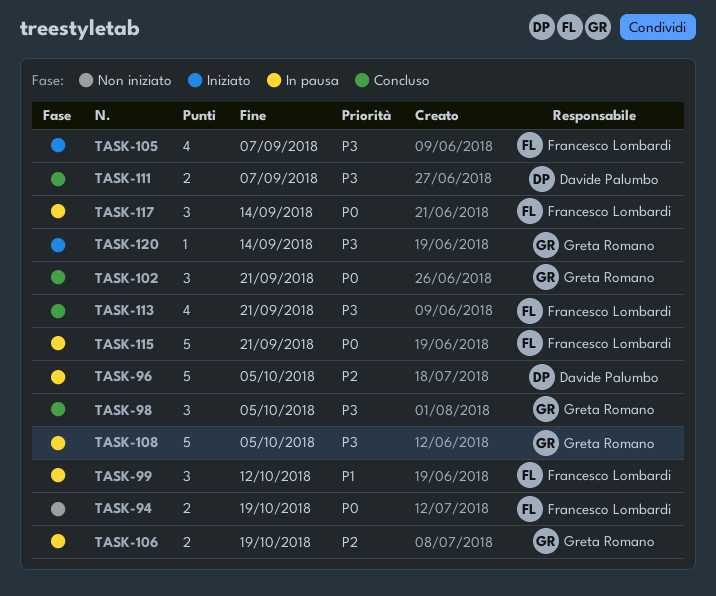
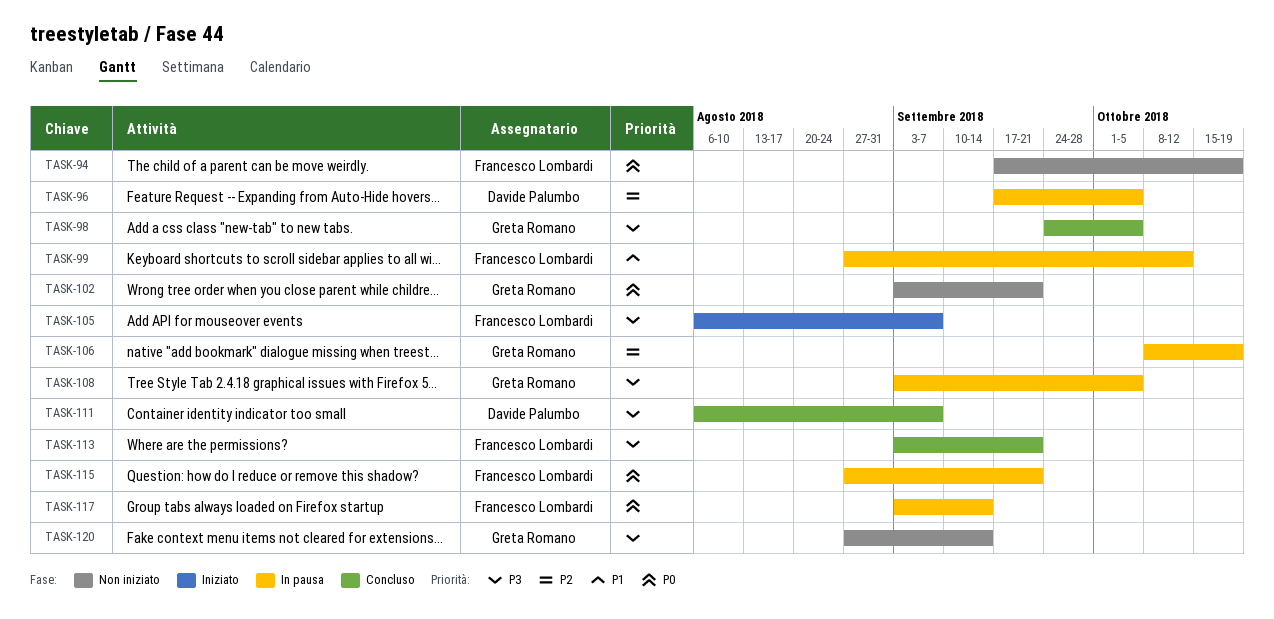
TASK-102, status: Concluso -> Non iniziato
TASK-120, status: Iniziato -> Non iniziato

